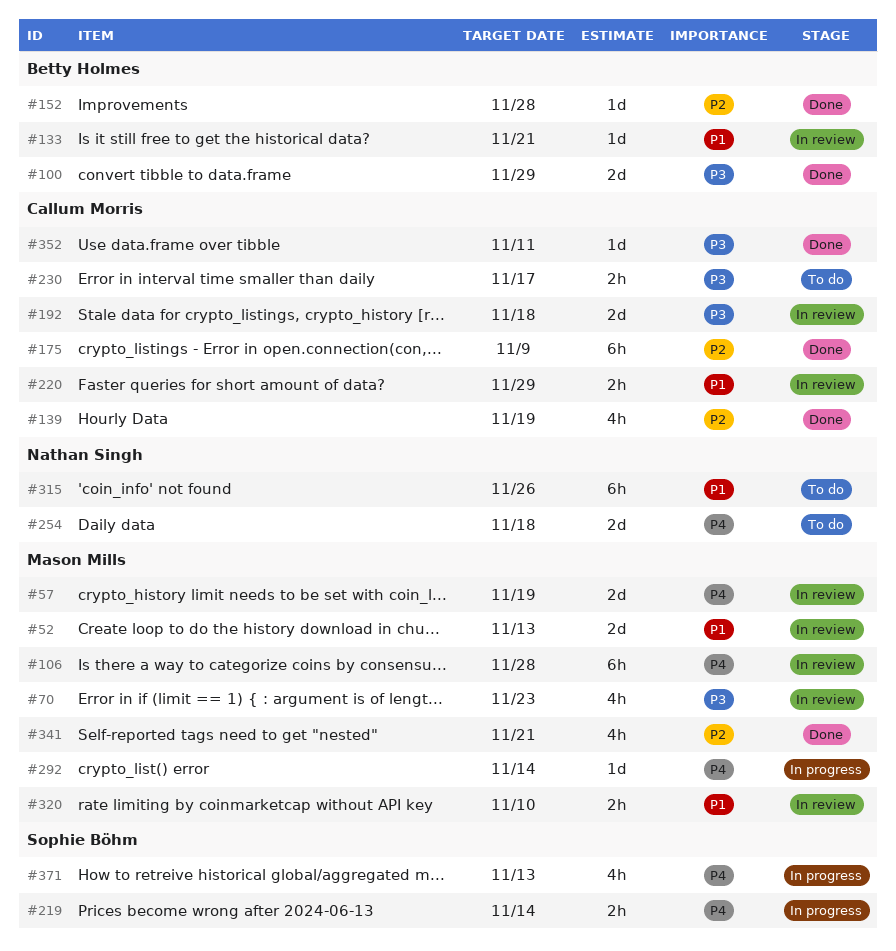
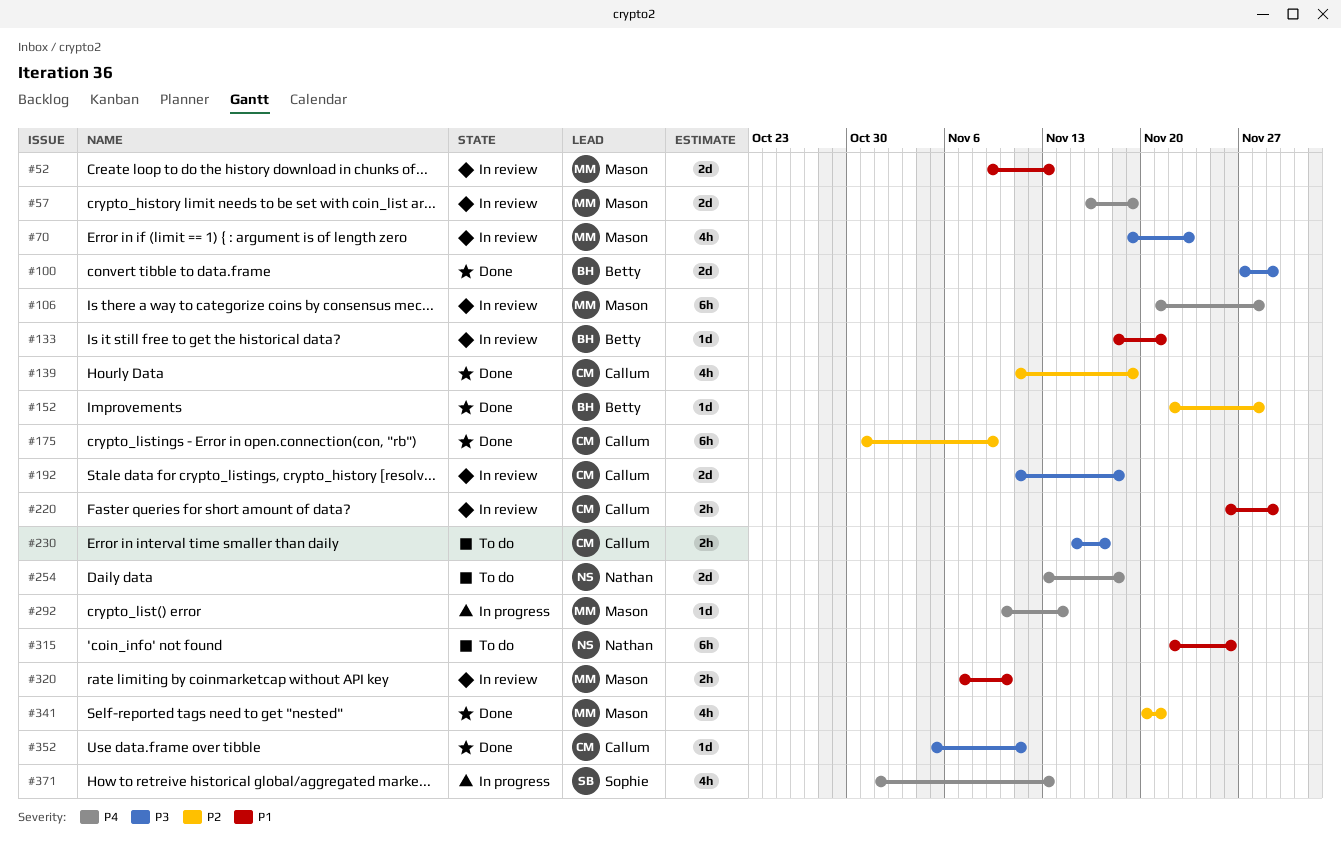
#219: present -> none

